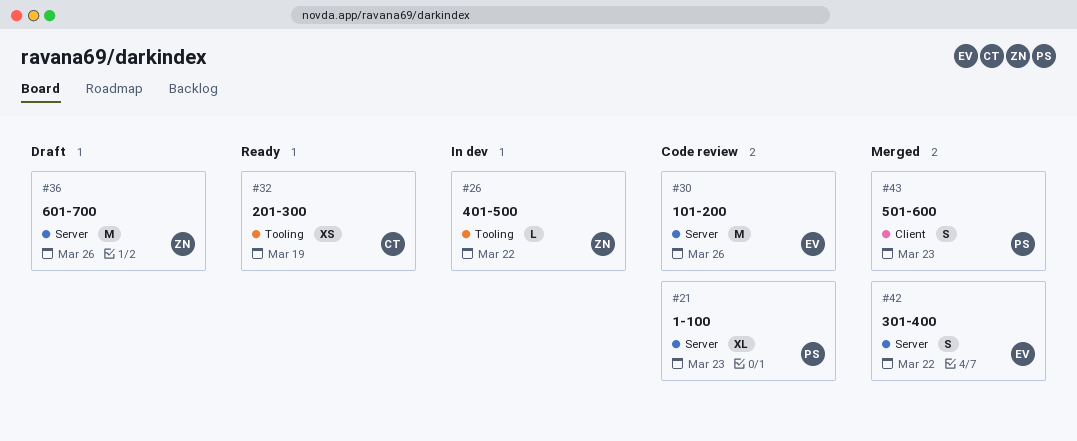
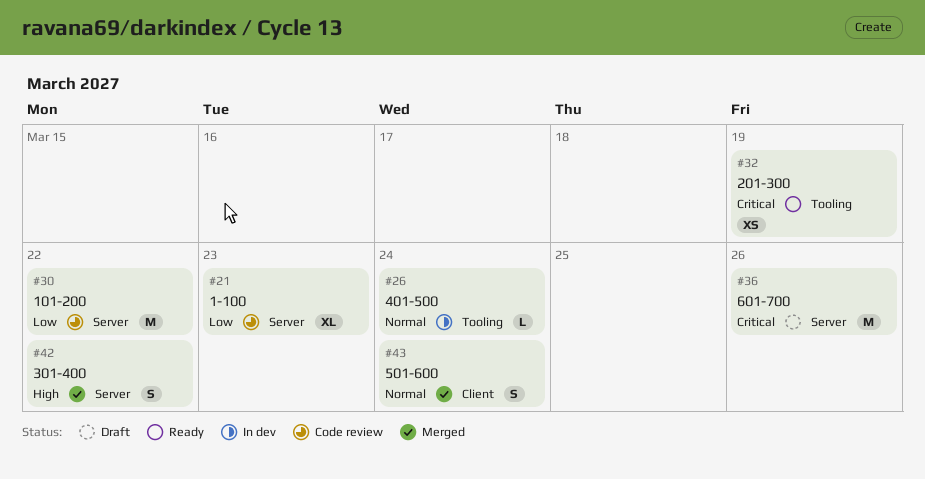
#26, due: Mar 22 -> Mar 24
#30, due: Mar 26 -> Mar 22
#43, due: Mar 23 -> Mar 24

